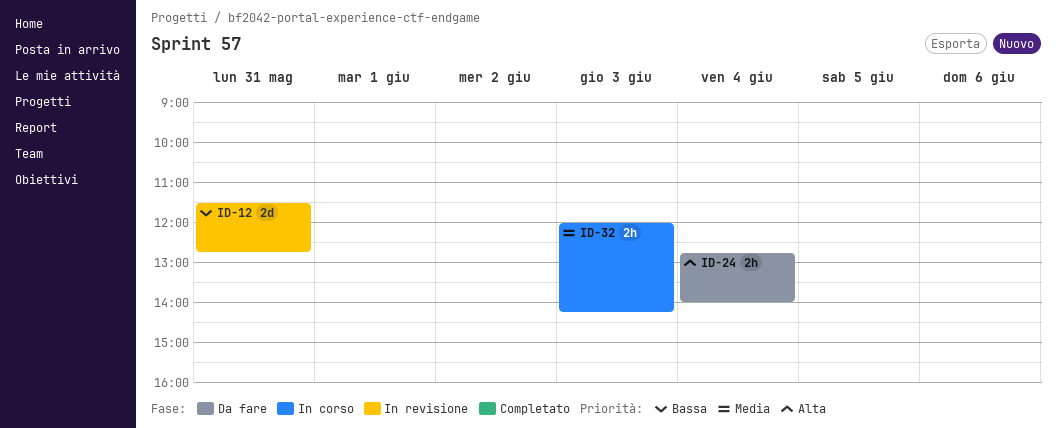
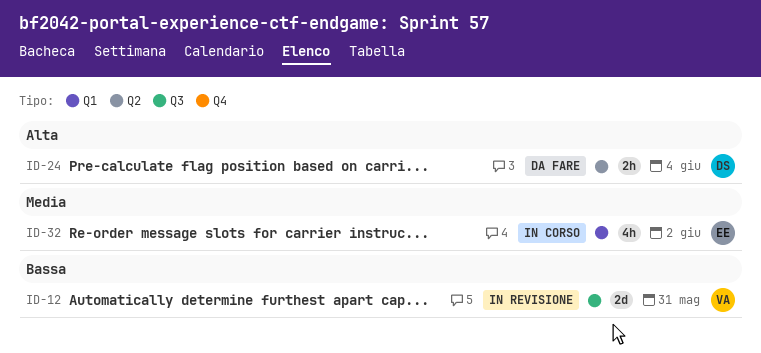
ID-32, estimate: 2h -> 4h
ID-32, day: Jun 3 -> Jun 2

